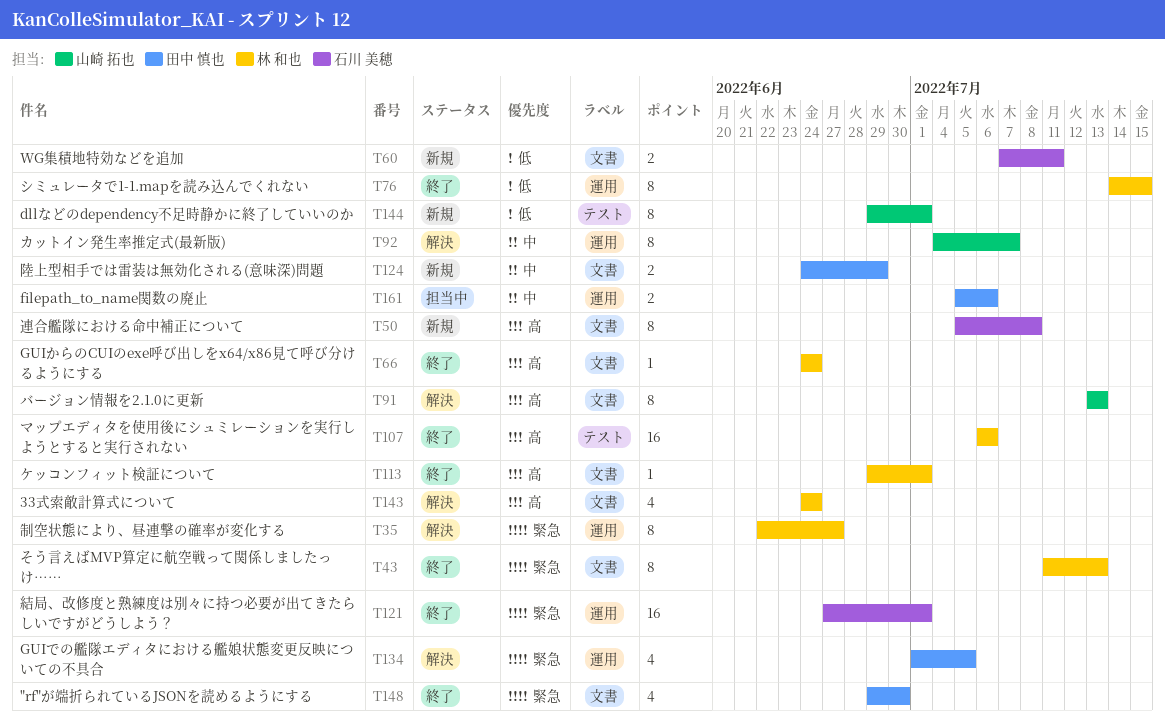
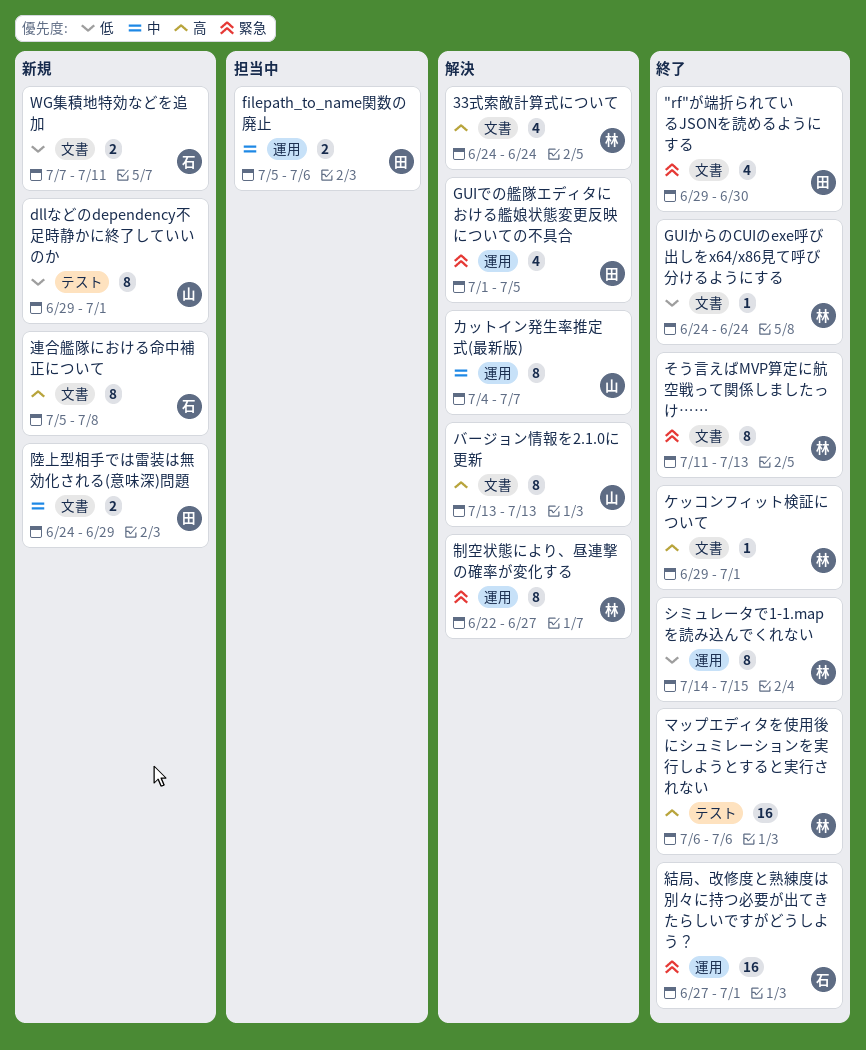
GUIからのCUIのexe呼び出しをx64/x86見て呼び分けるようにする, priority: 高 -> 低

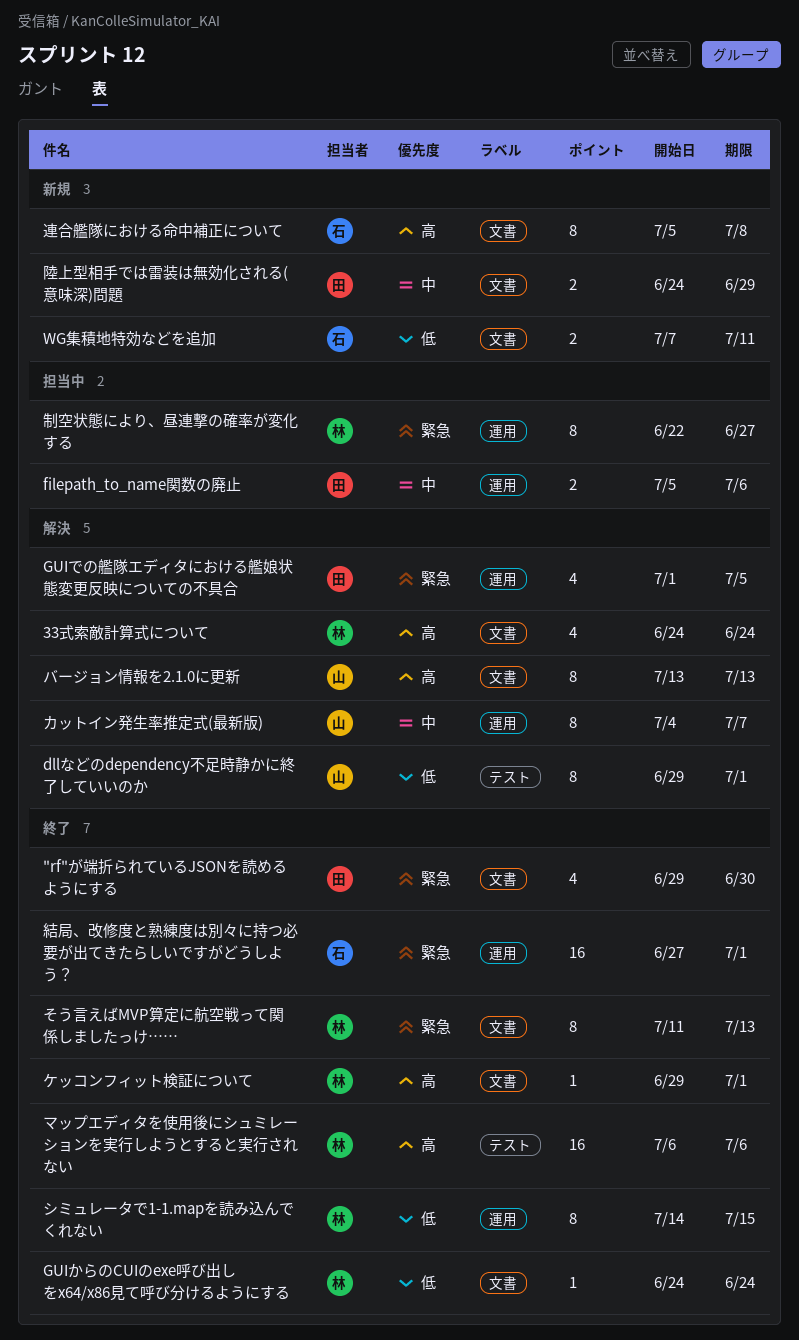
dllなどのdependency不足時静かに終了していいのか, status: 新規 -> 解決
制空状態により、昼連撃の確率が変化する, status: 解決 -> 担当中

